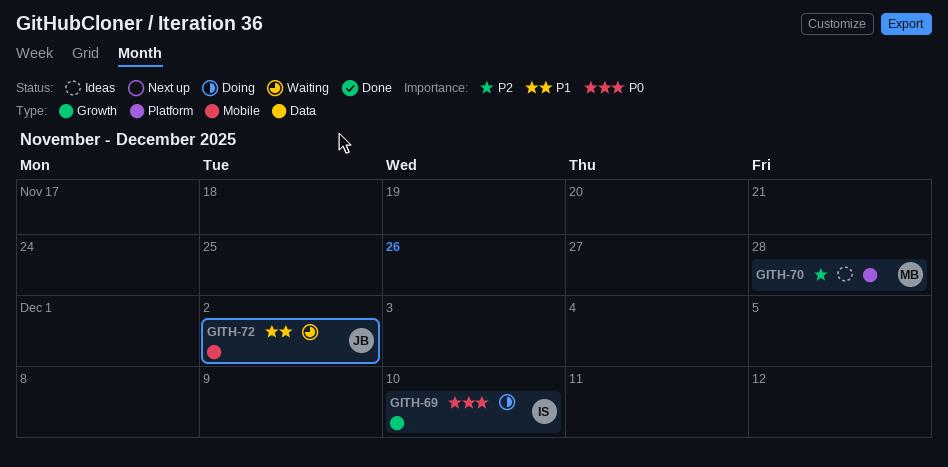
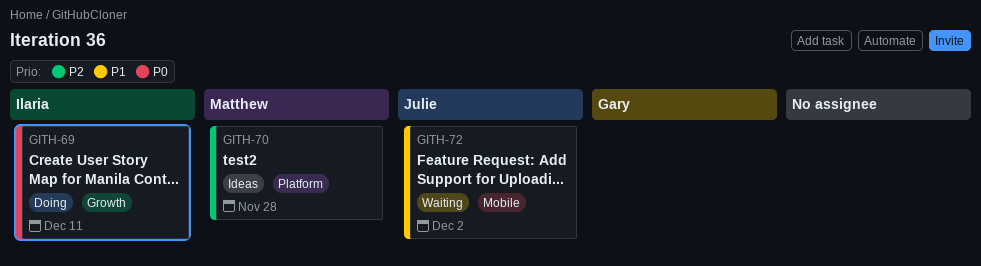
GITH-69, due: Dec 10 -> Dec 11

